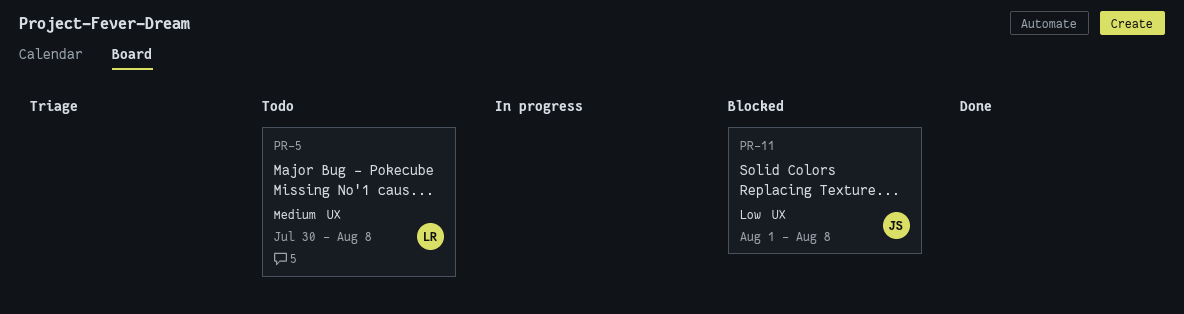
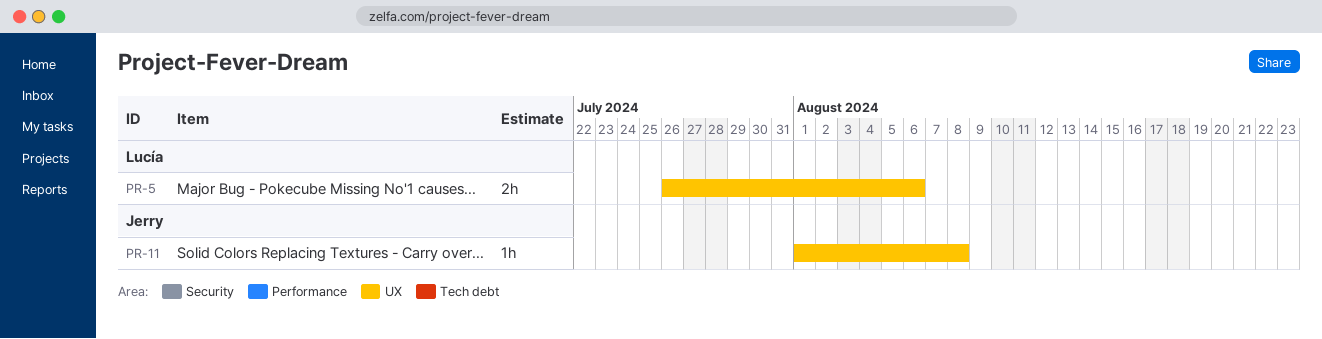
PR-5, start: Jul 30 -> Jul 26
PR-5, due: Aug 8 -> Aug 6

